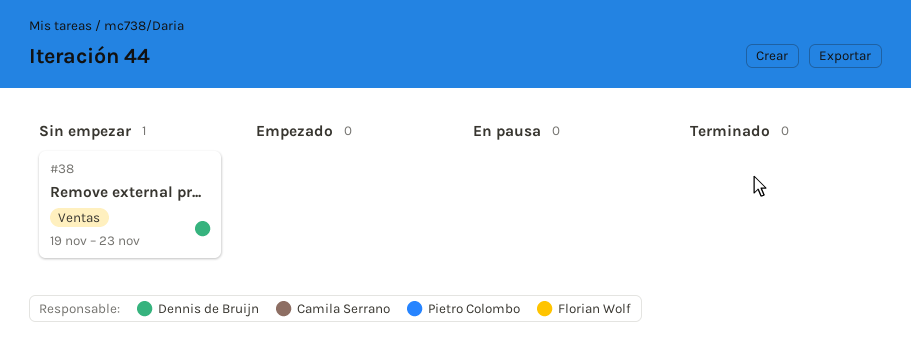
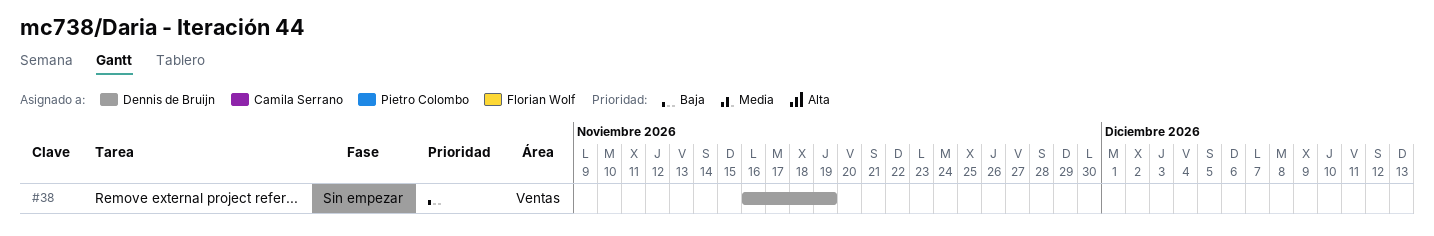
#38, start: Nov 19 -> Nov 16
#38, due: Nov 23 -> Nov 19

